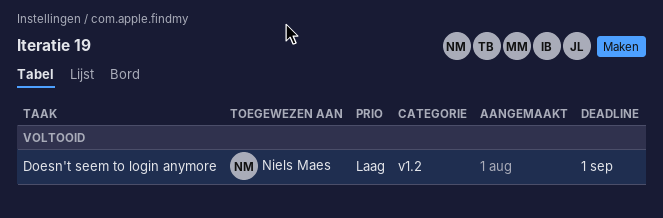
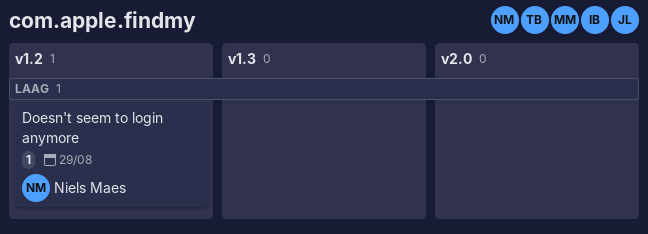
Doesn't seem to login anymore, due: Sep 1 -> Aug 29

